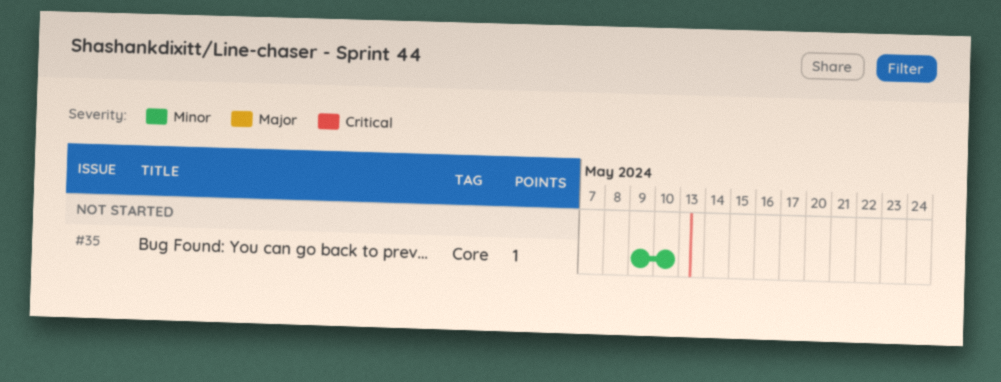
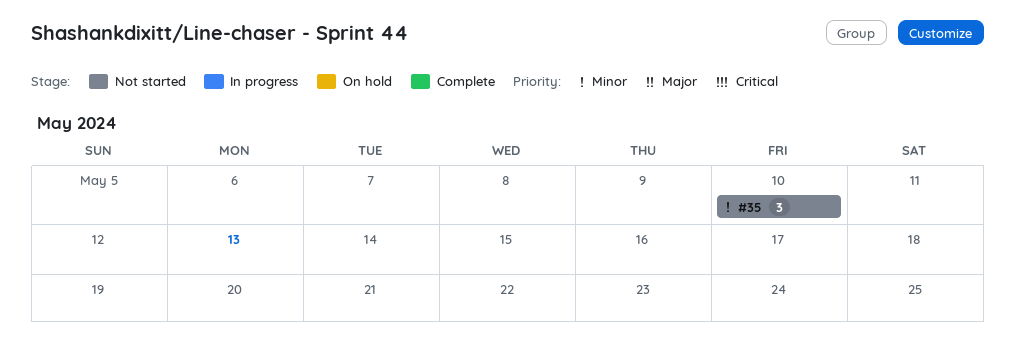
#35, estimate: 1 -> 3
#35, start: May 9 -> May 10

